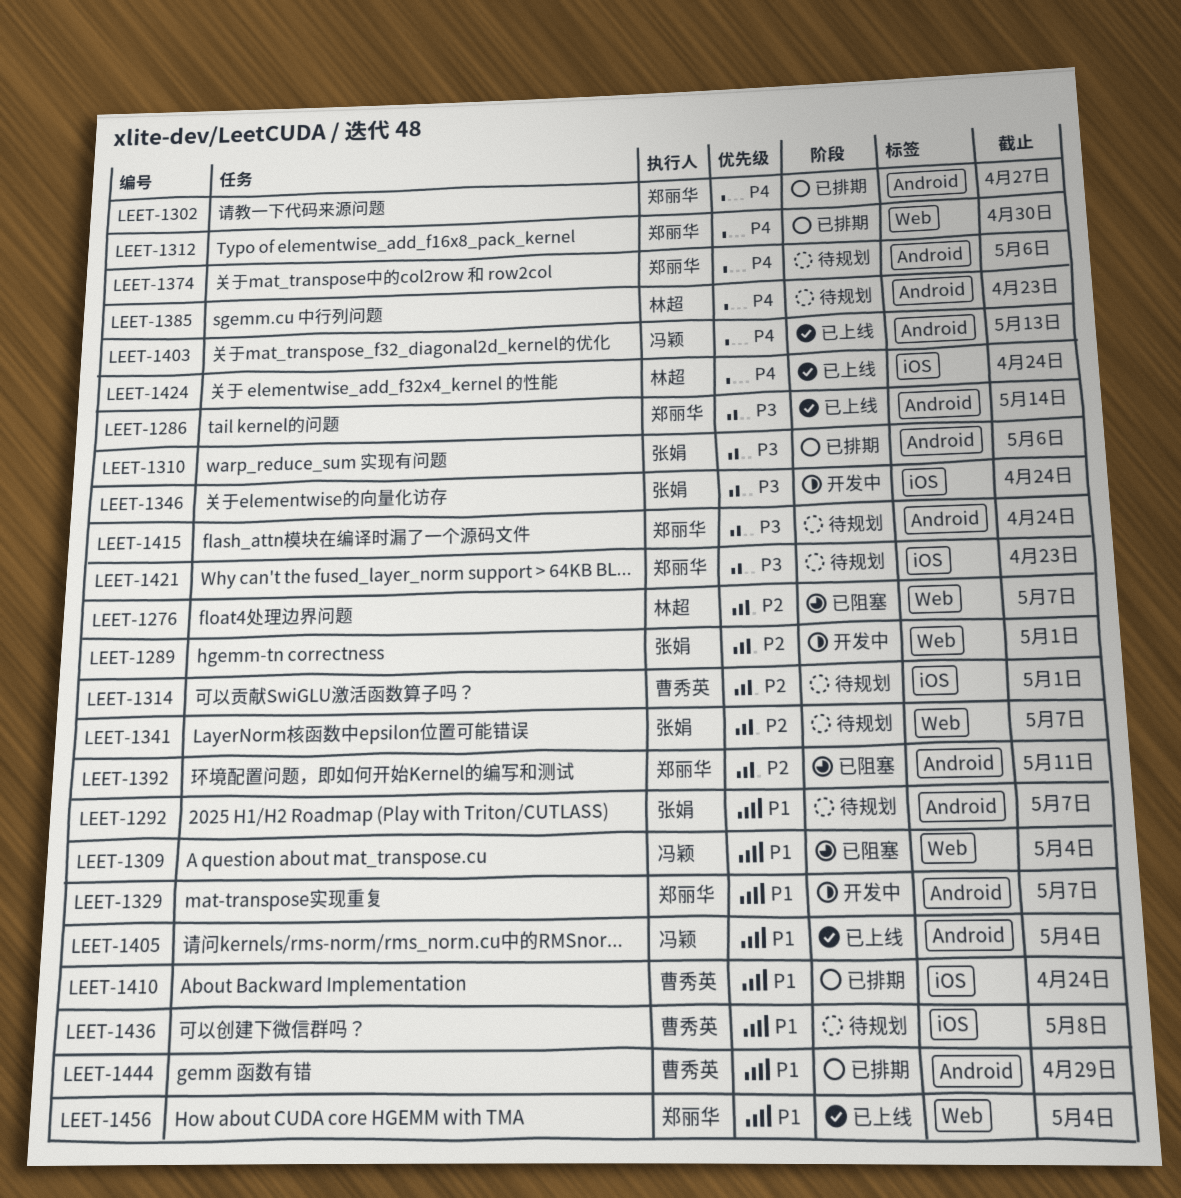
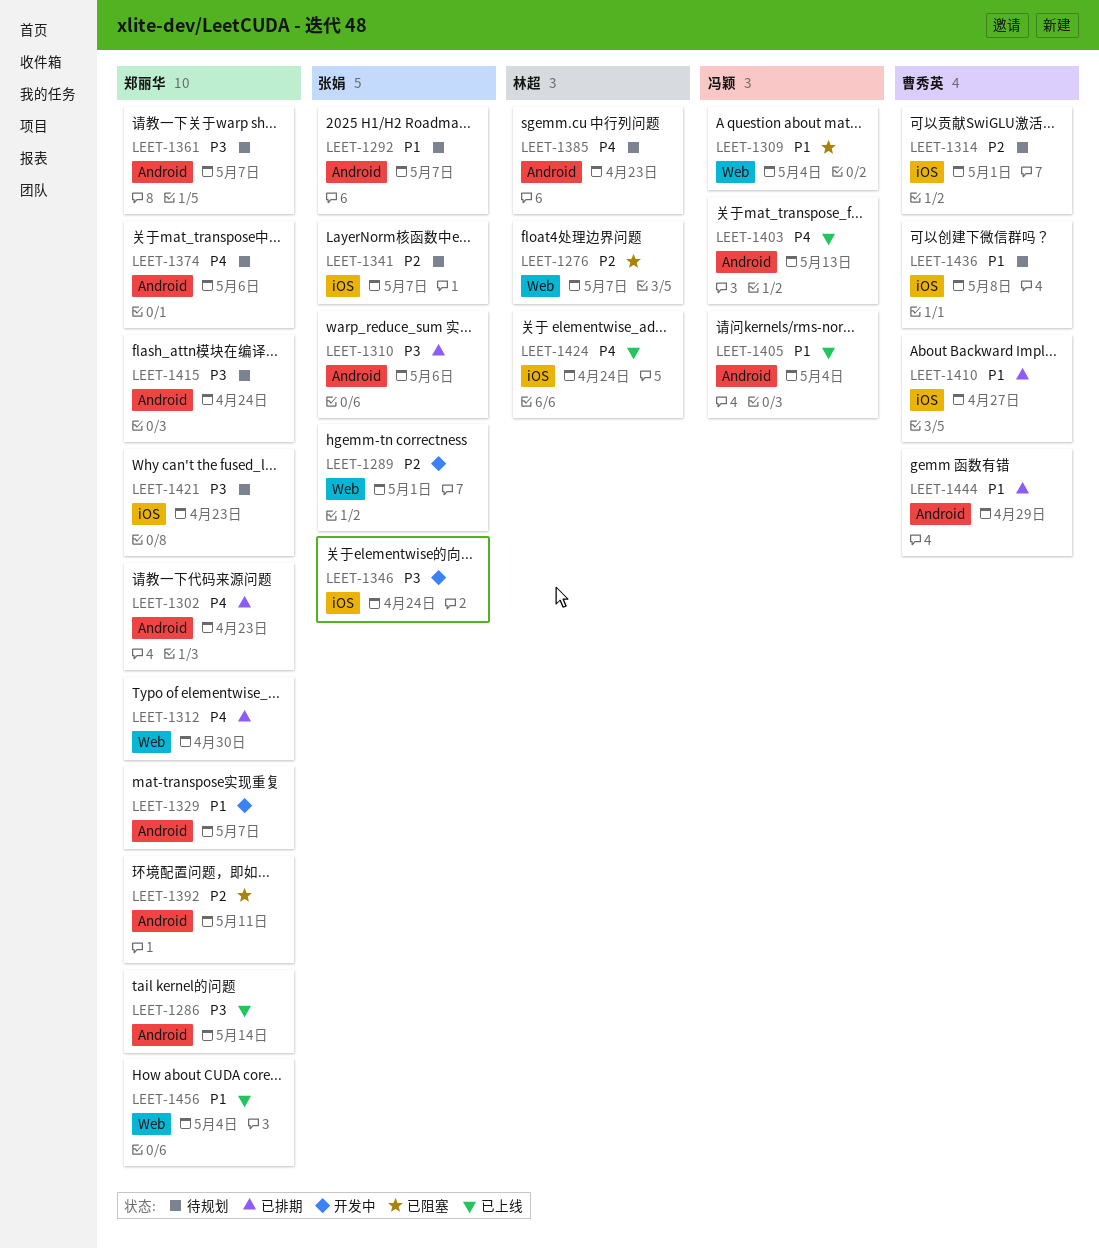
LEET-1302, due: Apr 27 -> Apr 23
LEET-1341, label: Web -> iOS
LEET-1361: none -> present
LEET-1410, due: Apr 24 -> Apr 27

